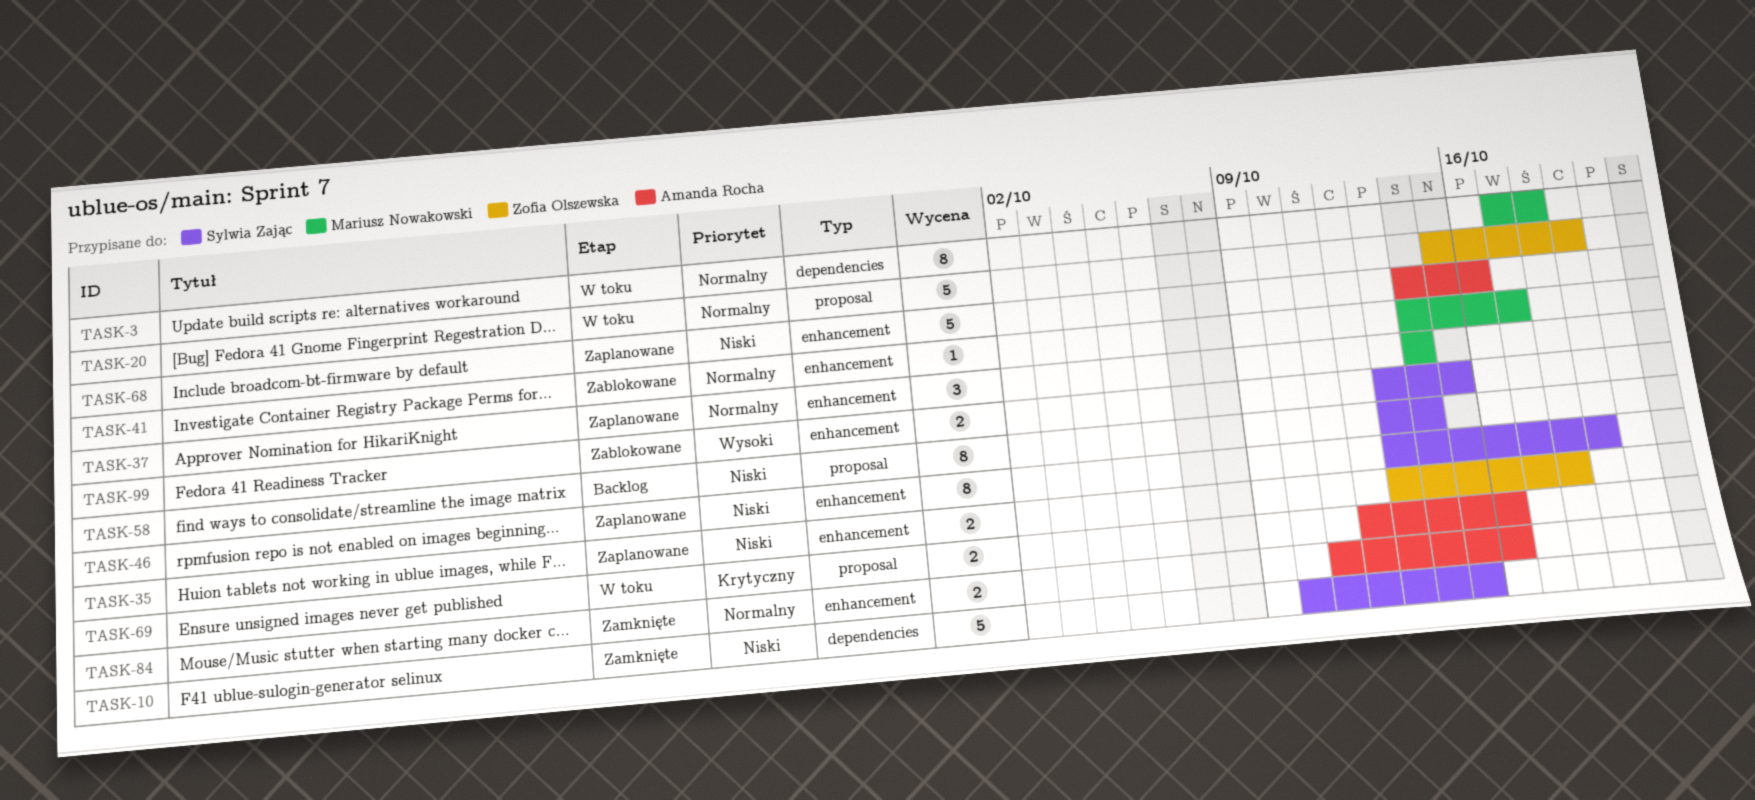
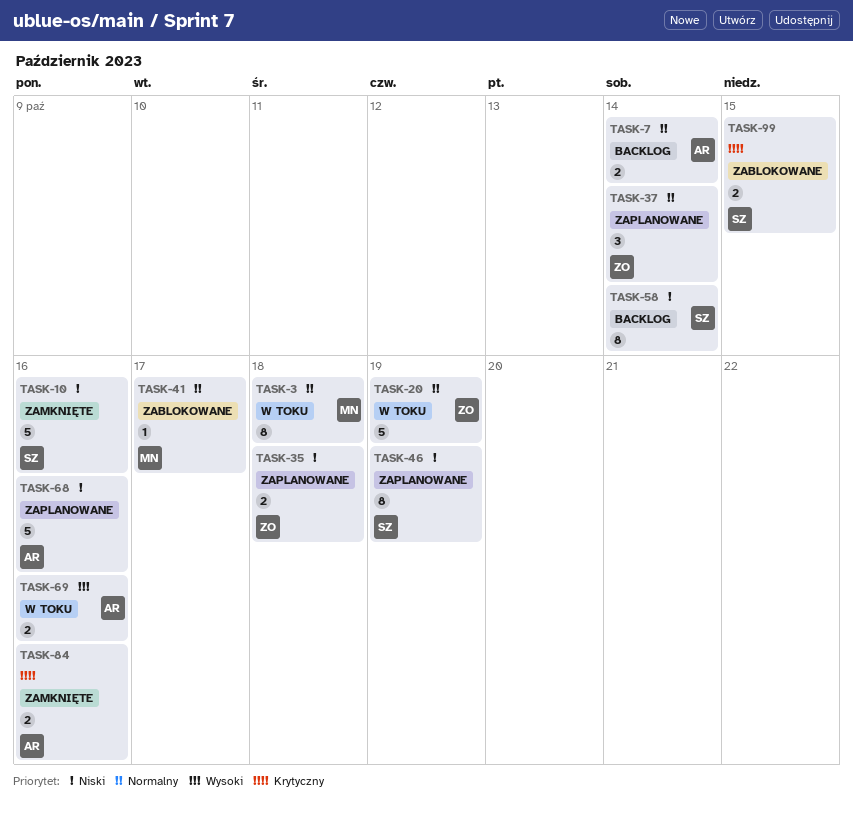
TASK-7: none -> present
TASK-10, due: Oct 15 -> Oct 16
TASK-37, owner: Mariusz Nowakowski -> Zofia Olszewska
TASK-69, priority: Krytyczny -> Wysoki
TASK-84, priority: Normalny -> Krytyczny
TASK-99, priority: Wysoki -> Krytyczny

